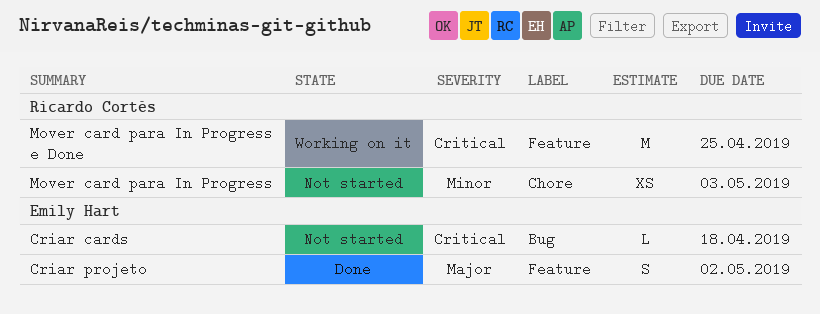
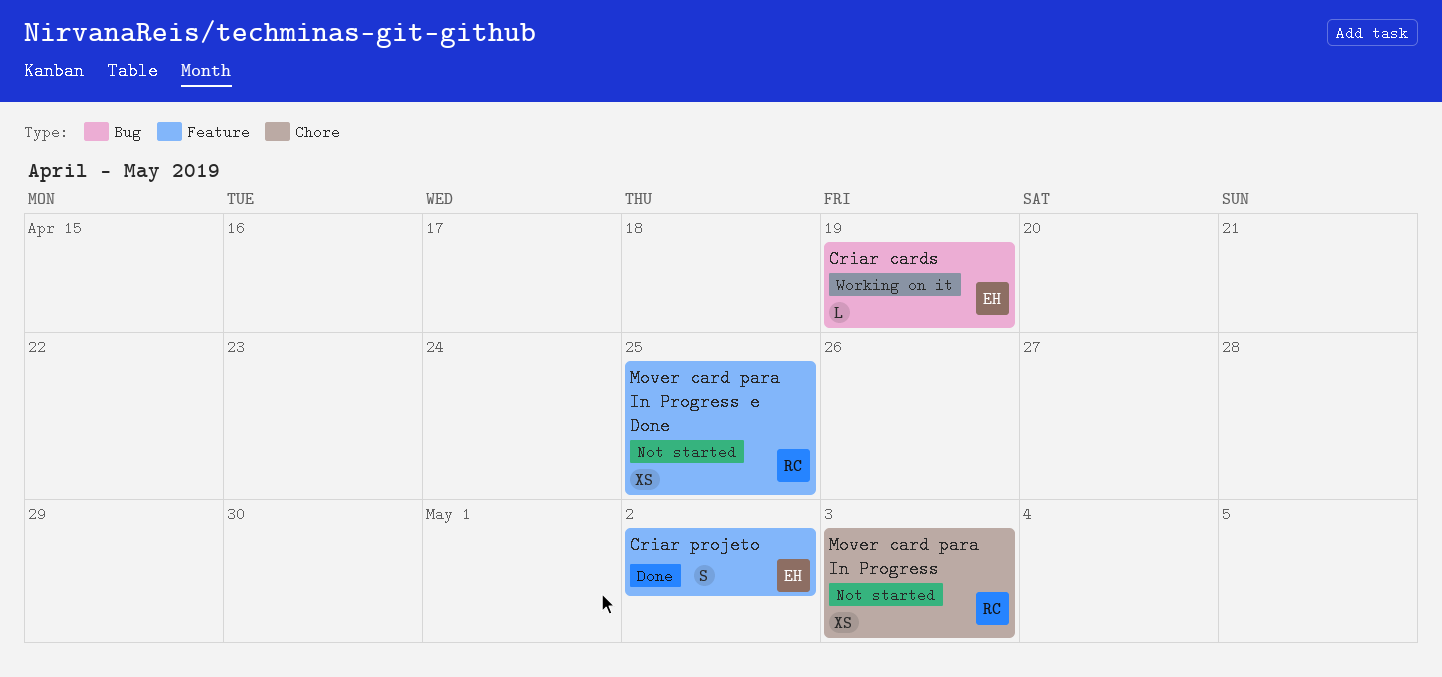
Criar cards, status: Not started -> Working on it
Criar cards, due: Apr 18 -> Apr 19
Mover card para In Progress e Done, status: Working on it -> Not started
Mover card para In Progress e Done, estimate: M -> XS

